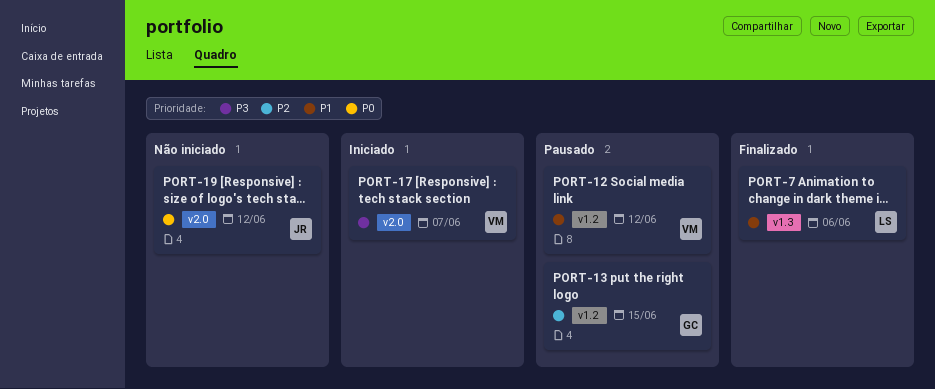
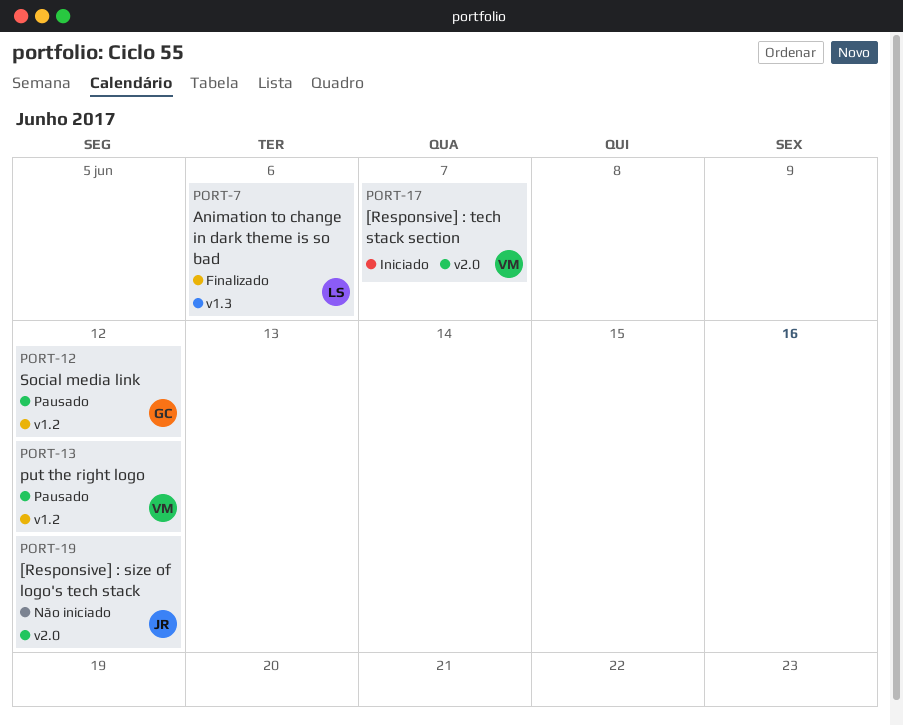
PORT-12, owner: VM -> GC
PORT-13, owner: GC -> VM
PORT-13, due: Jun 15 -> Jun 12

